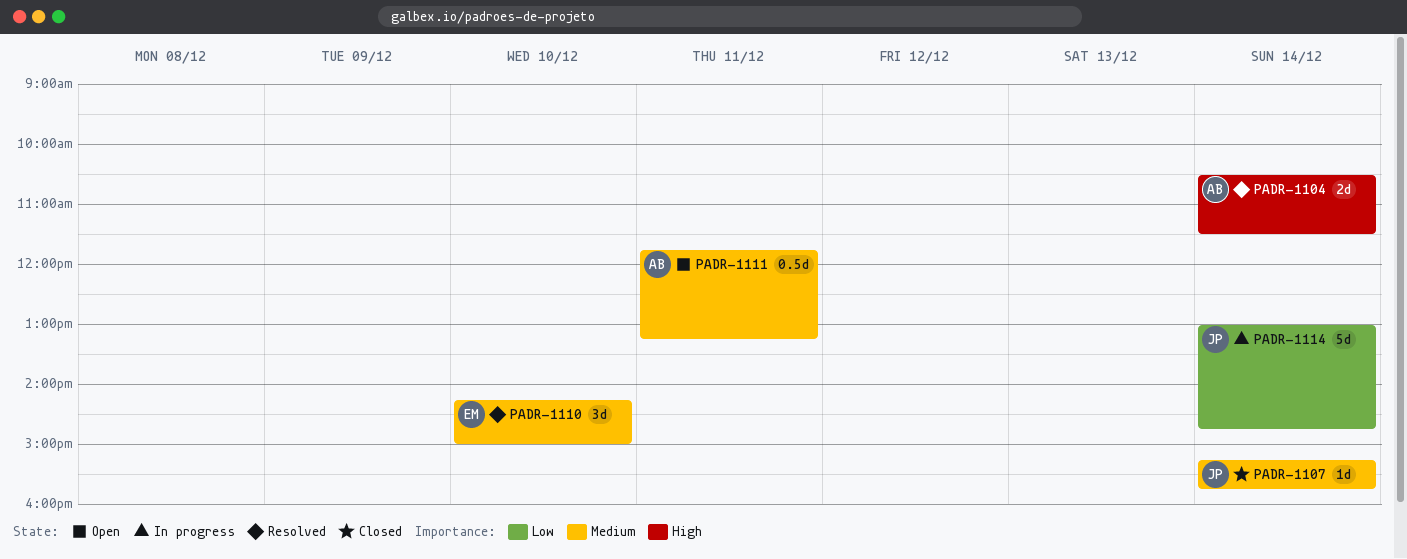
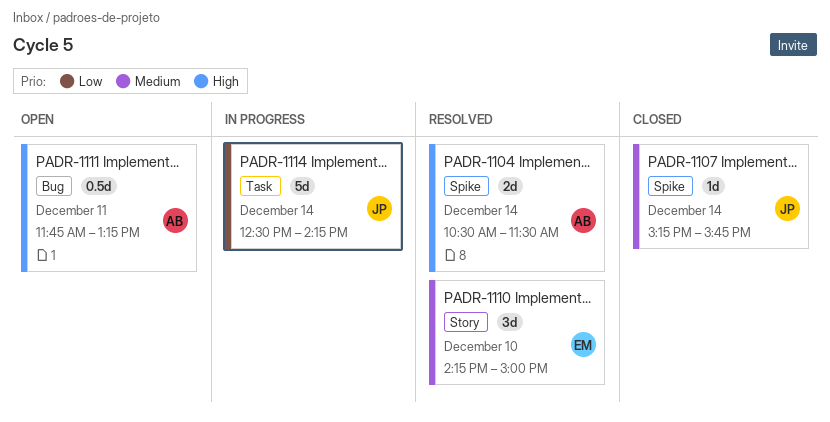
PADR-1111, priority: Medium -> High
PADR-1114, begins: 13:00 -> 12:30
PADR-1114, ends: 14:45 -> 14:15

